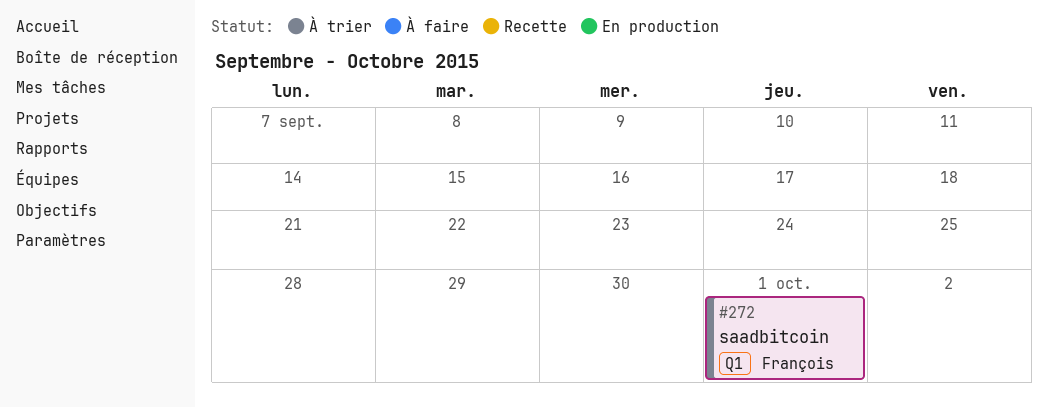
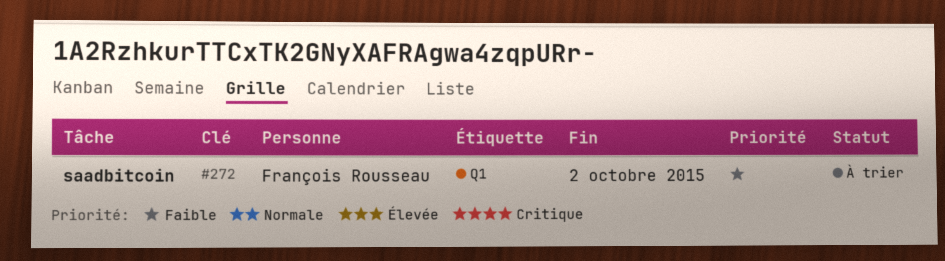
#272, due: Oct 1 -> Oct 2

